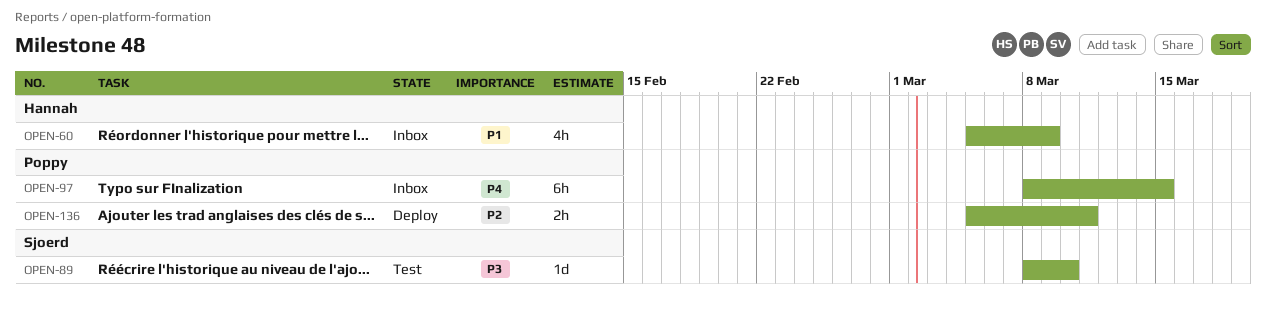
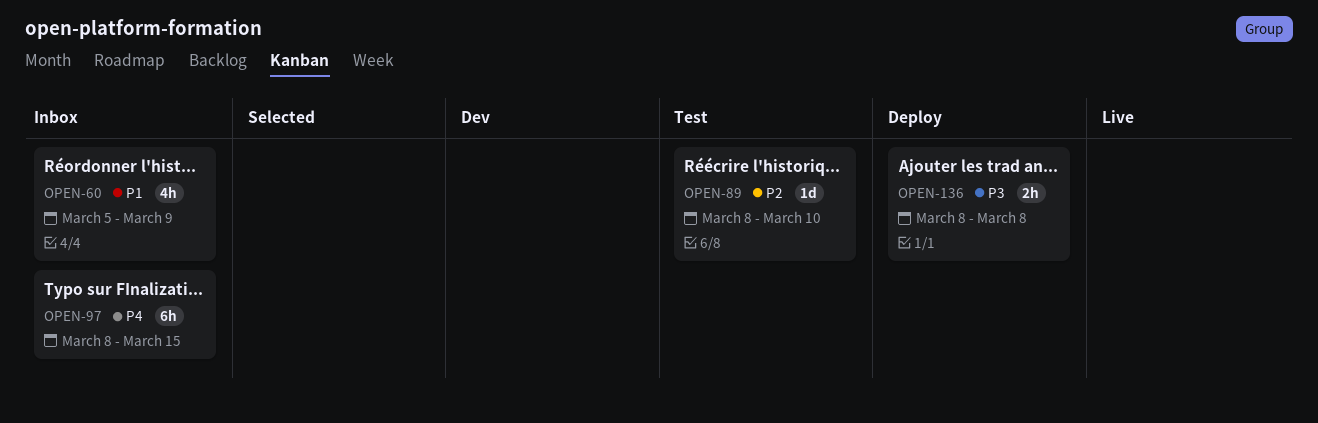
OPEN-89, priority: P3 -> P2
OPEN-136, priority: P2 -> P3
OPEN-136, start: Mar 5 -> Mar 8
OPEN-136, due: Mar 11 -> Mar 8

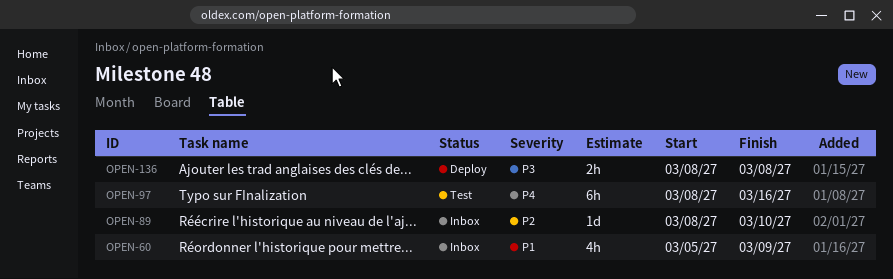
OPEN-89, status: Test -> Inbox
OPEN-97, status: Inbox -> Test
OPEN-97, due: Mar 15 -> Mar 16

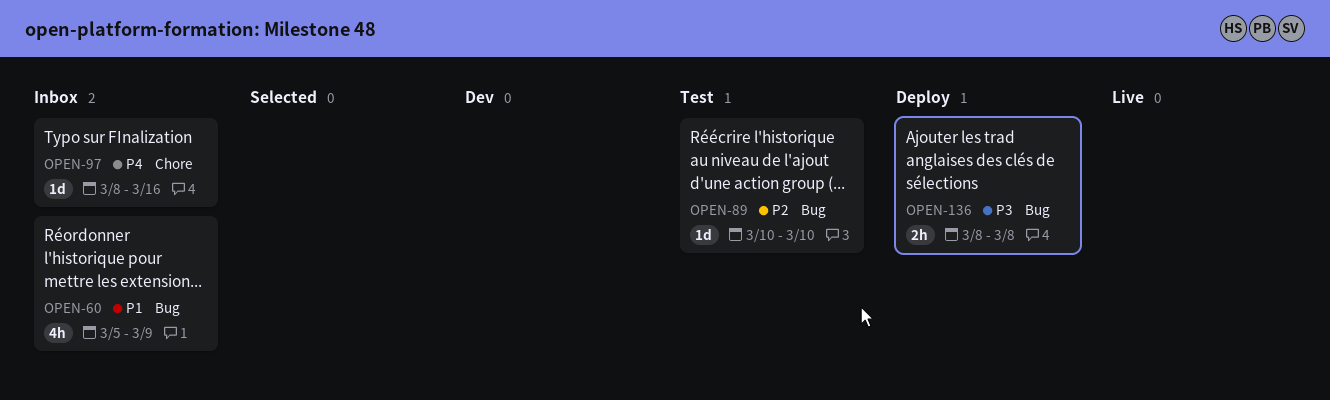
OPEN-89, status: Inbox -> Test
OPEN-89, start: Mar 8 -> Mar 10
OPEN-97, status: Test -> Inbox
OPEN-97, estimate: 6h -> 1d

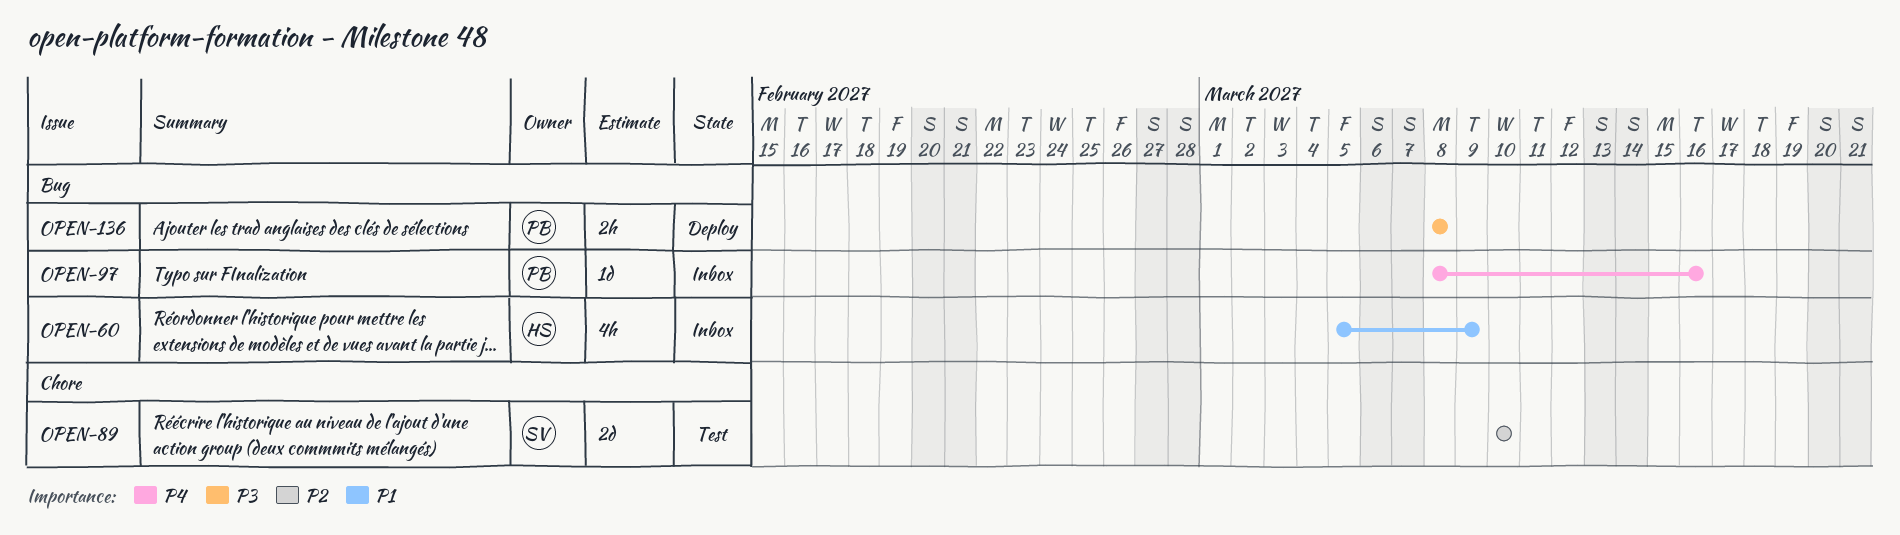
OPEN-89, label: Bug -> Chore
OPEN-89, estimate: 1d -> 2d
OPEN-97, label: Chore -> Bug

